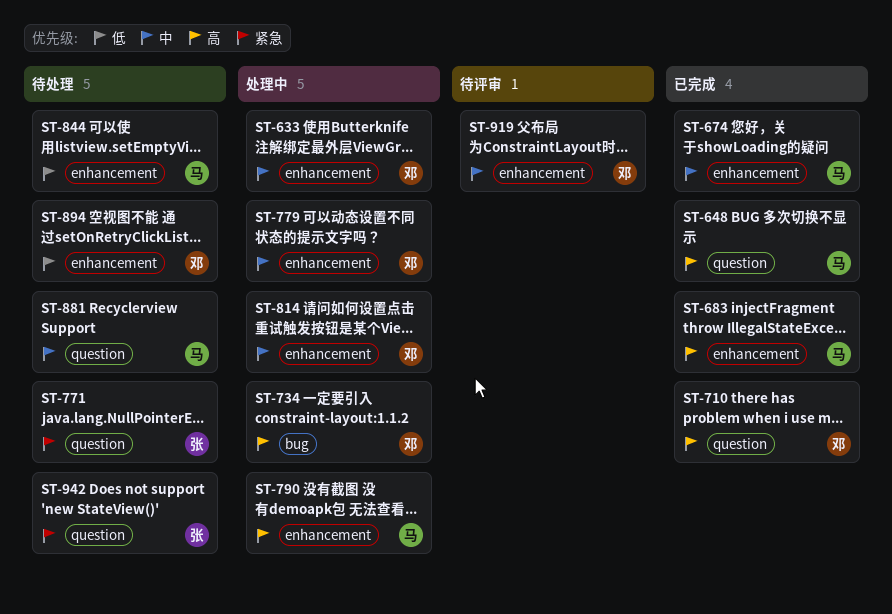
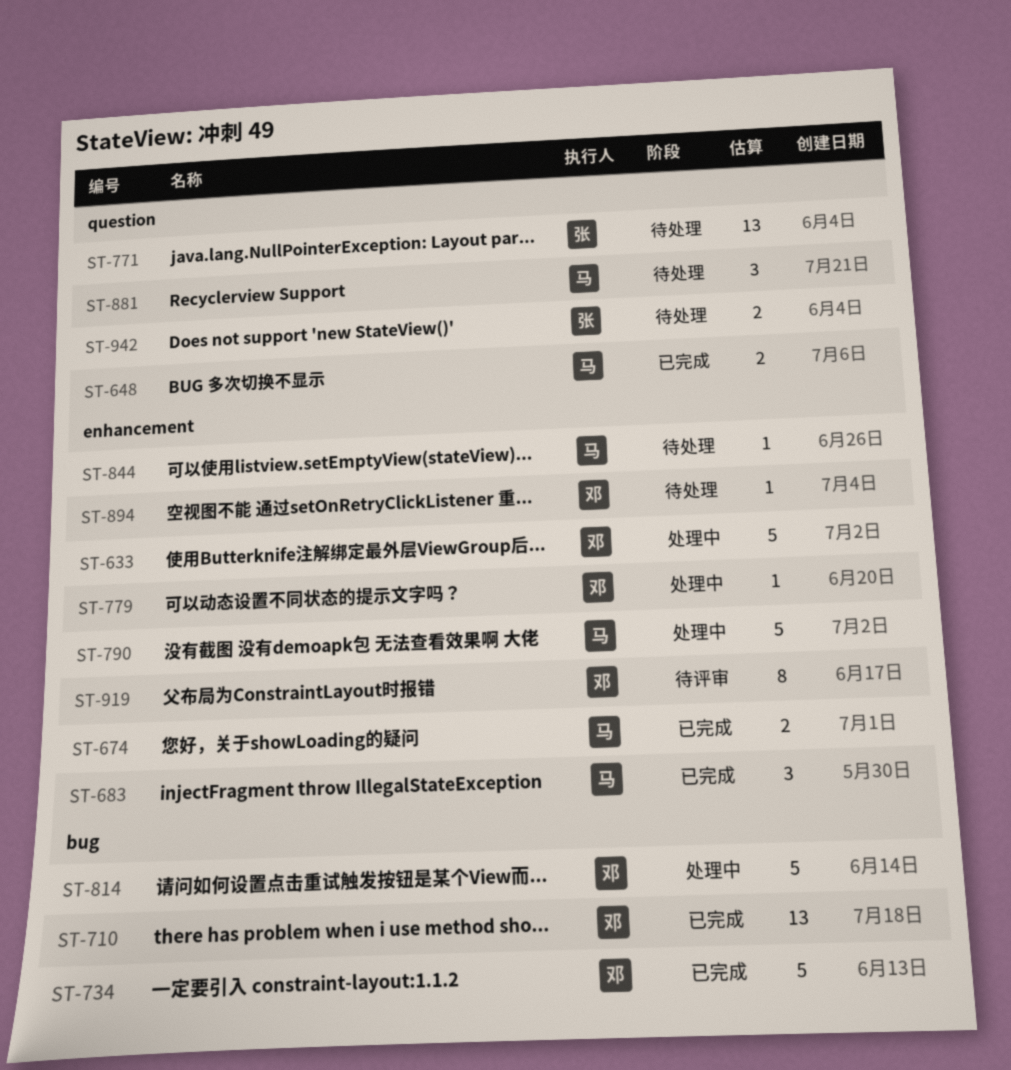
ST-710, label: question -> bug
ST-734, status: 处理中 -> 已完成
ST-814, label: enhancement -> bug

